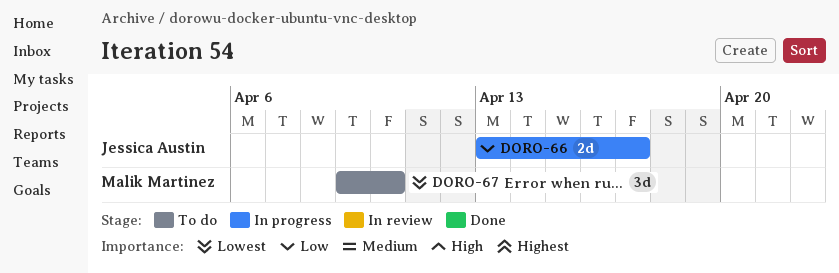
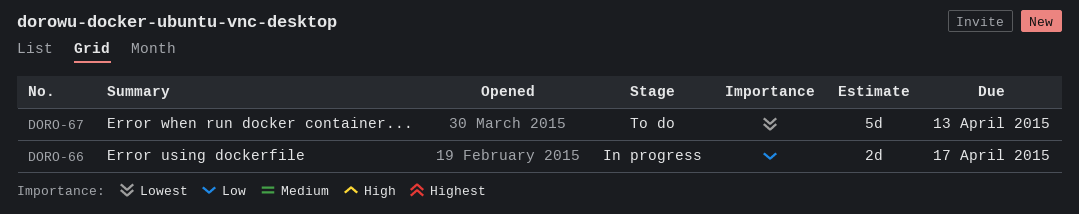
DORO-67, estimate: 3d -> 5d
DORO-67, due: Apr 10 -> Apr 13

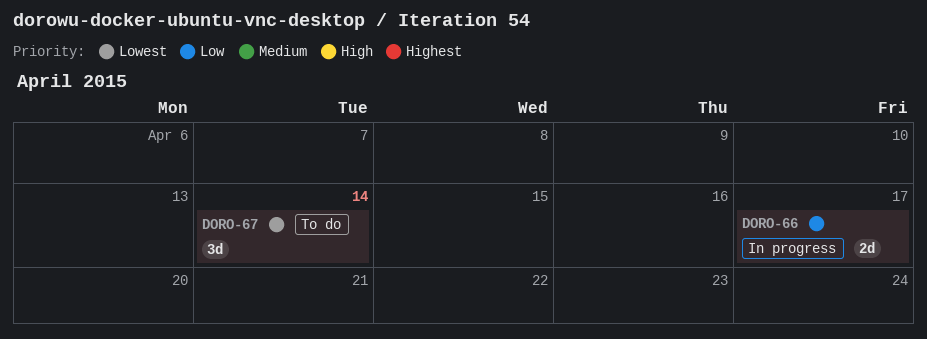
DORO-67, estimate: 5d -> 3d
DORO-67, due: Apr 13 -> Apr 14

